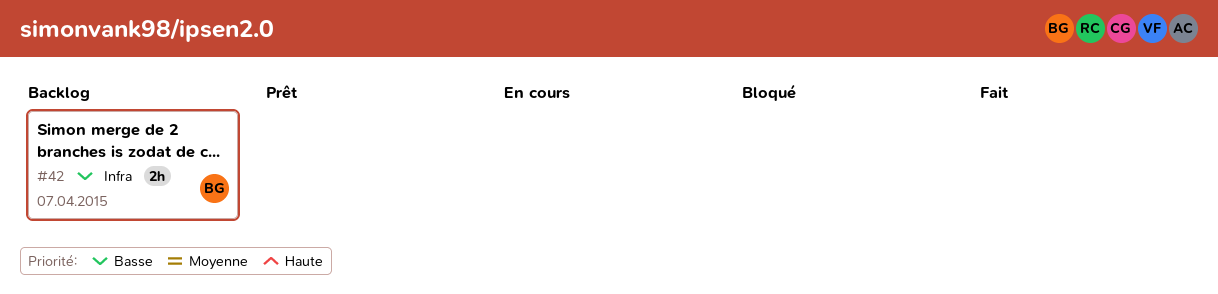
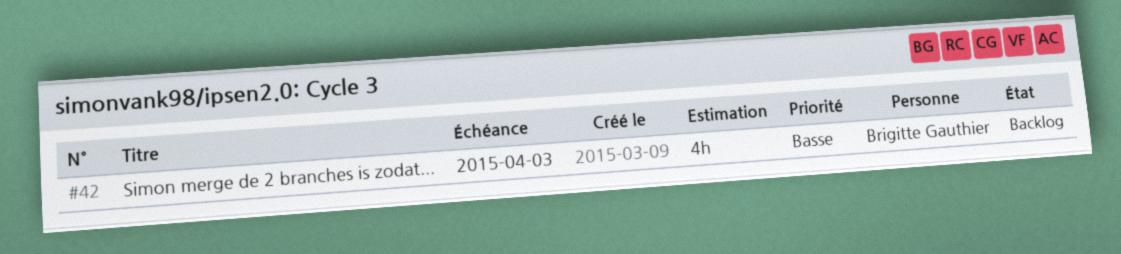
#42, estimate: 2h -> 4h
#42, due: Apr 7 -> Apr 3

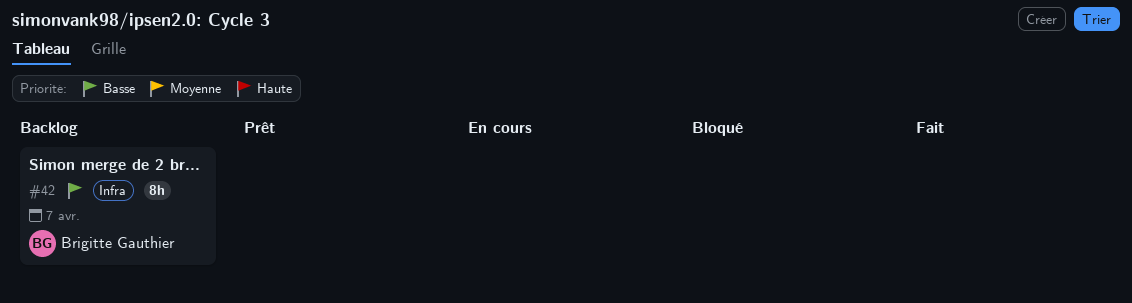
#42, estimate: 4h -> 8h
#42, due: Apr 3 -> Apr 7

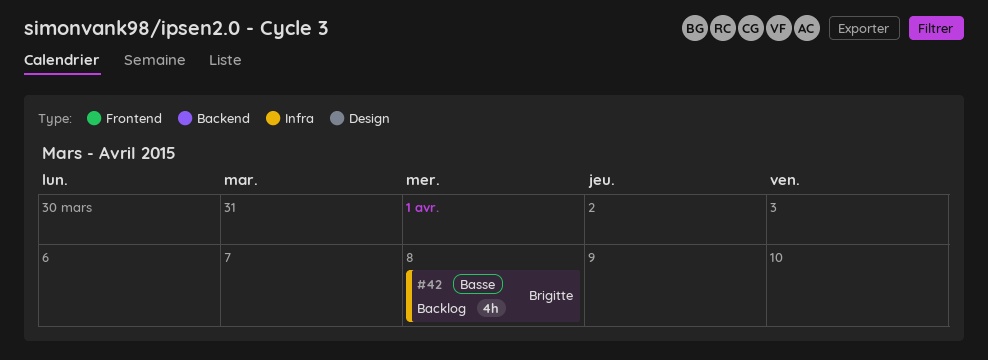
#42, estimate: 8h -> 4h
#42, due: Apr 7 -> Apr 8

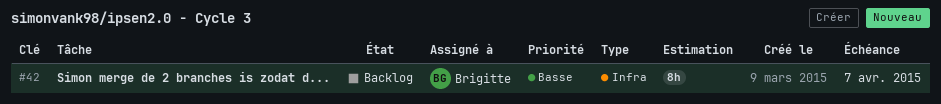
#42, estimate: 4h -> 8h
#42, due: Apr 8 -> Apr 7

